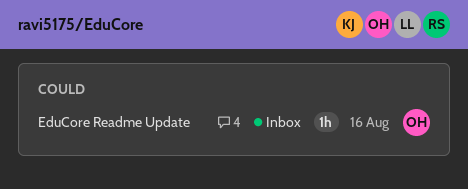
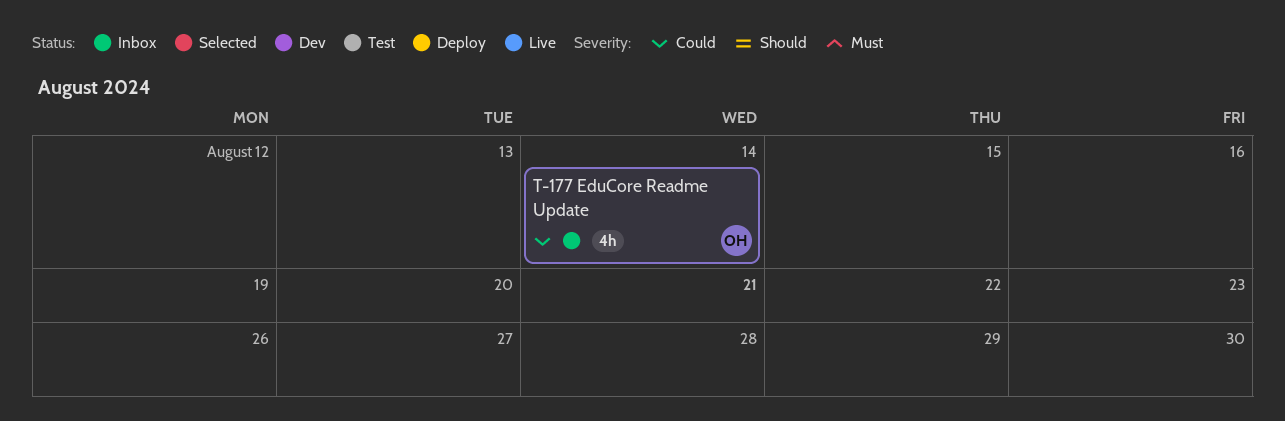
EduCore Readme Update, estimate: 1h -> 4h
EduCore Readme Update, due: Aug 16 -> Aug 14

